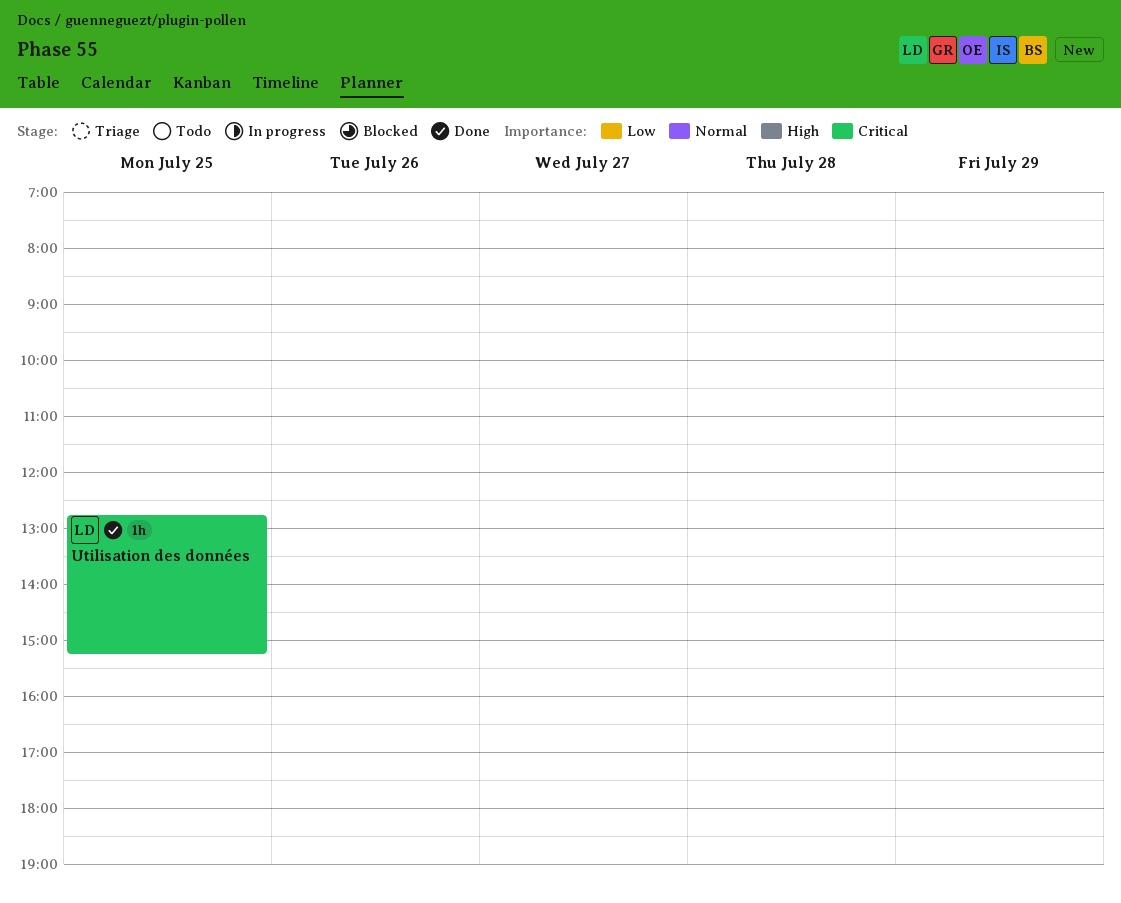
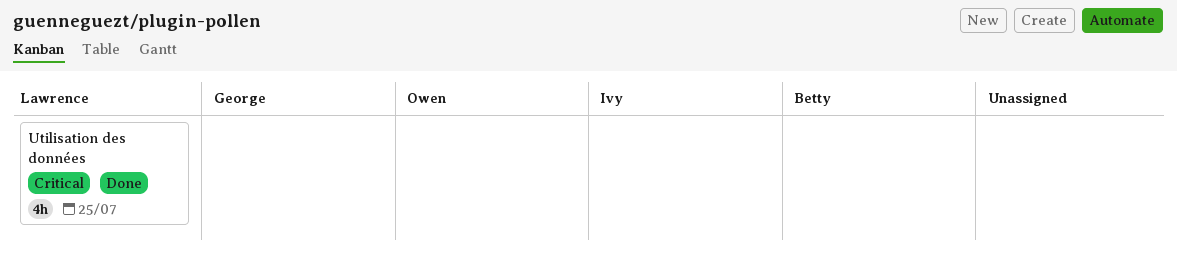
Utilisation des données, estimate: 1h -> 4h

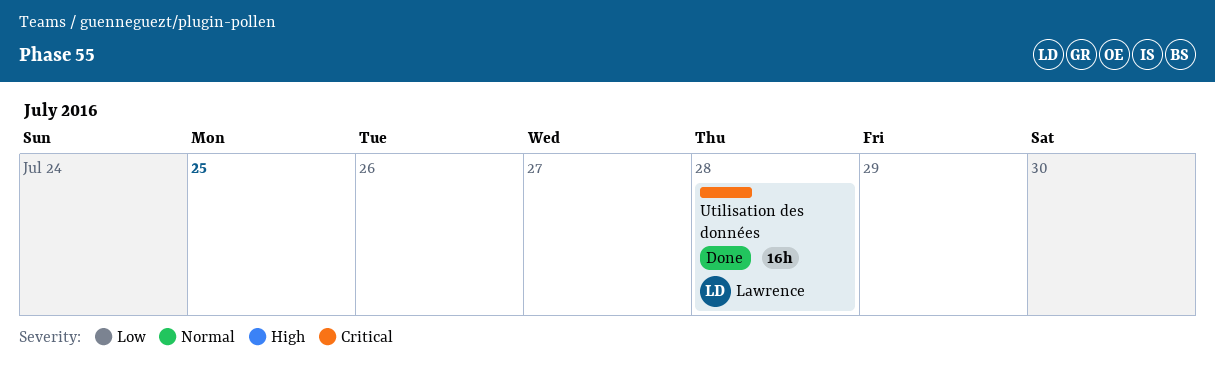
Utilisation des données, estimate: 4h -> 16h
Utilisation des données, day: Jul 25 -> Jul 28

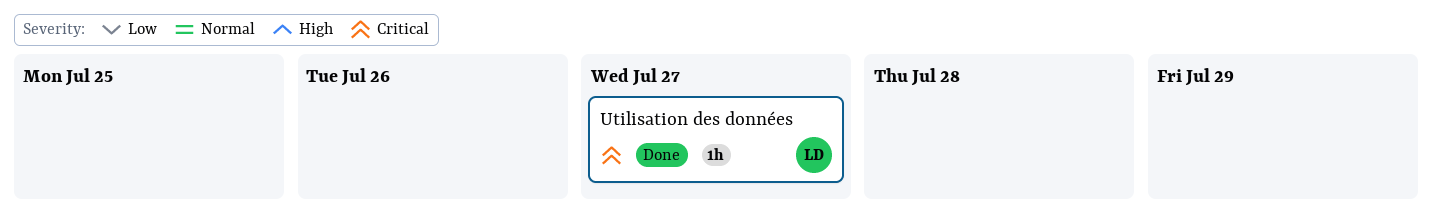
Utilisation des données, estimate: 16h -> 1h
Utilisation des données, day: Jul 28 -> Jul 27

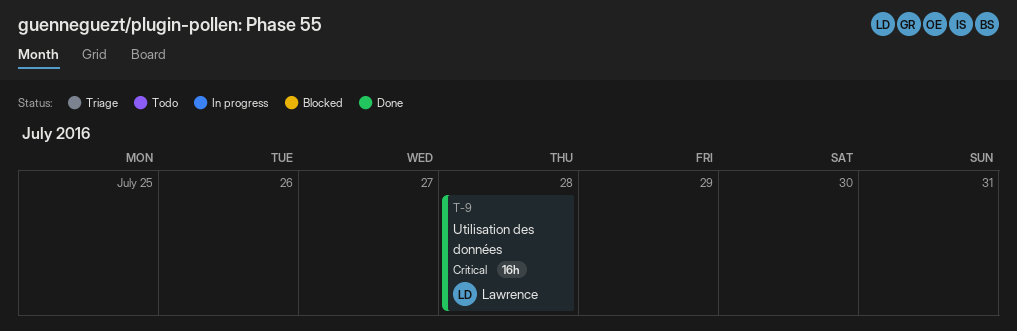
Utilisation des données, estimate: 1h -> 16h
Utilisation des données, day: Jul 27 -> Jul 28

